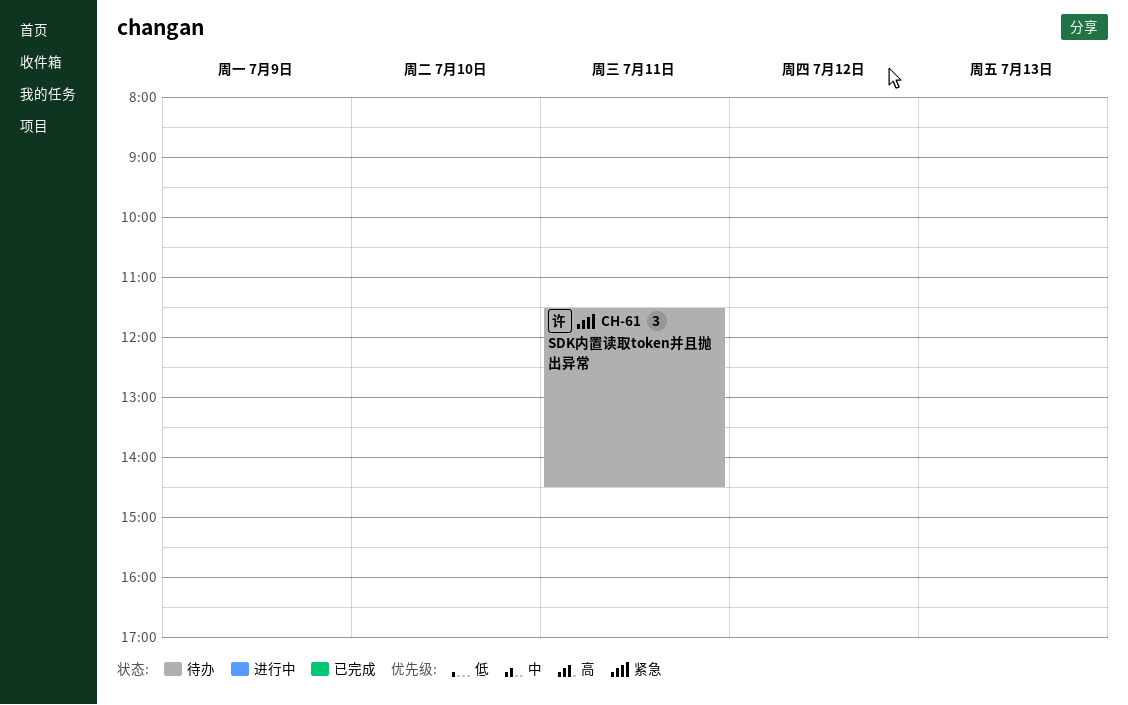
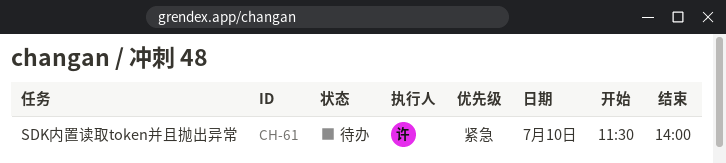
CH-61, day: Jul 11 -> Jul 10
CH-61, ends: 14:30 -> 14:00

